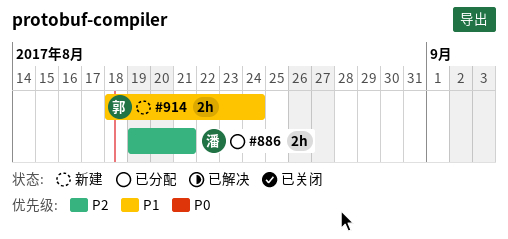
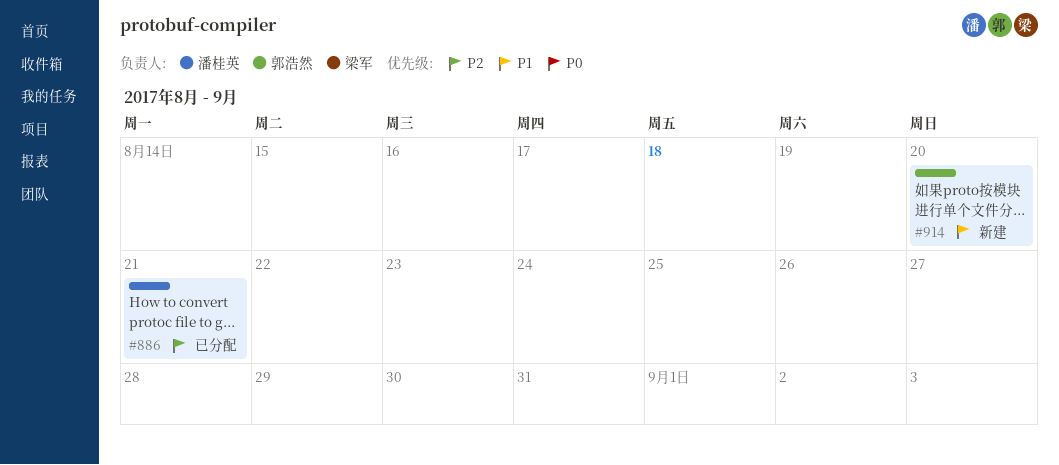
#914, due: Aug 24 -> Aug 20

